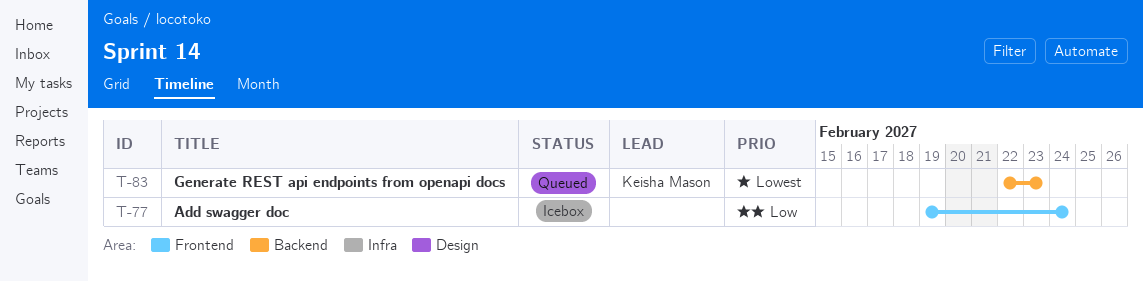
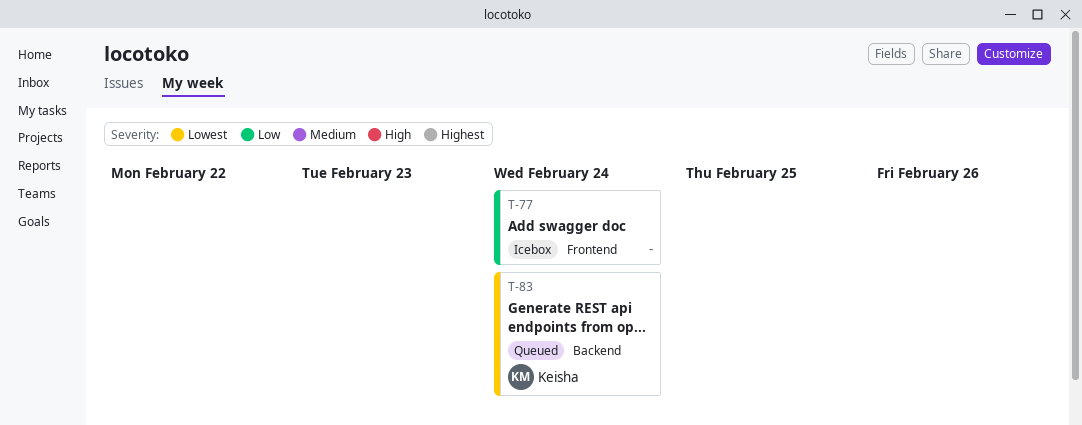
T-83, due: Feb 23 -> Feb 24

